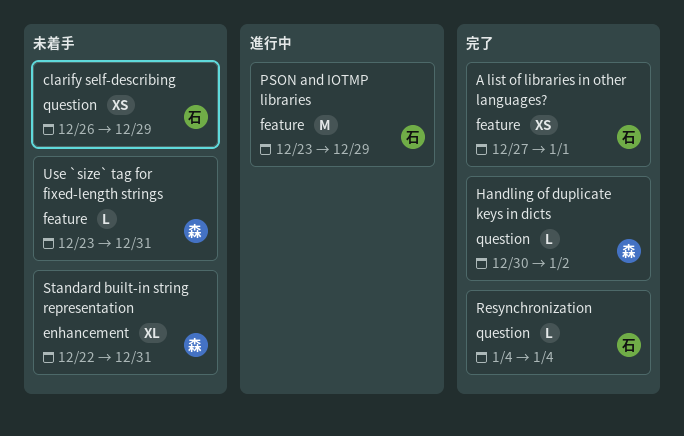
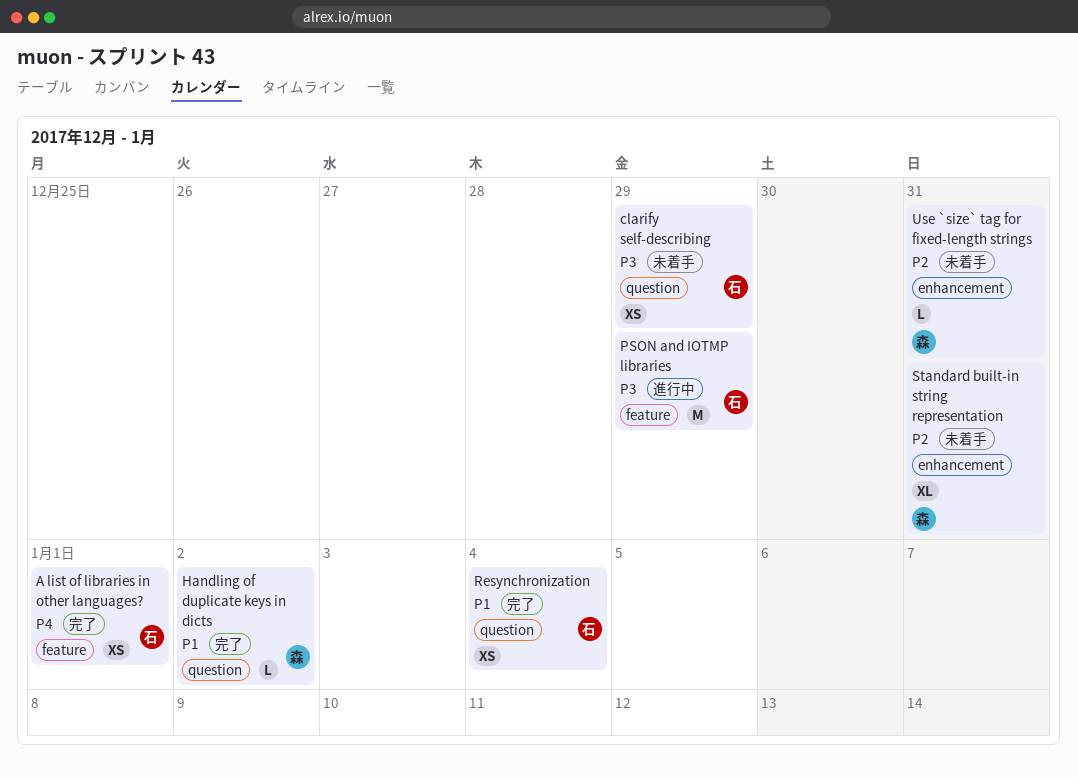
Resynchronization, estimate: L -> XS
Use `size` tag for fixed-length strings, label: feature -> enhancement

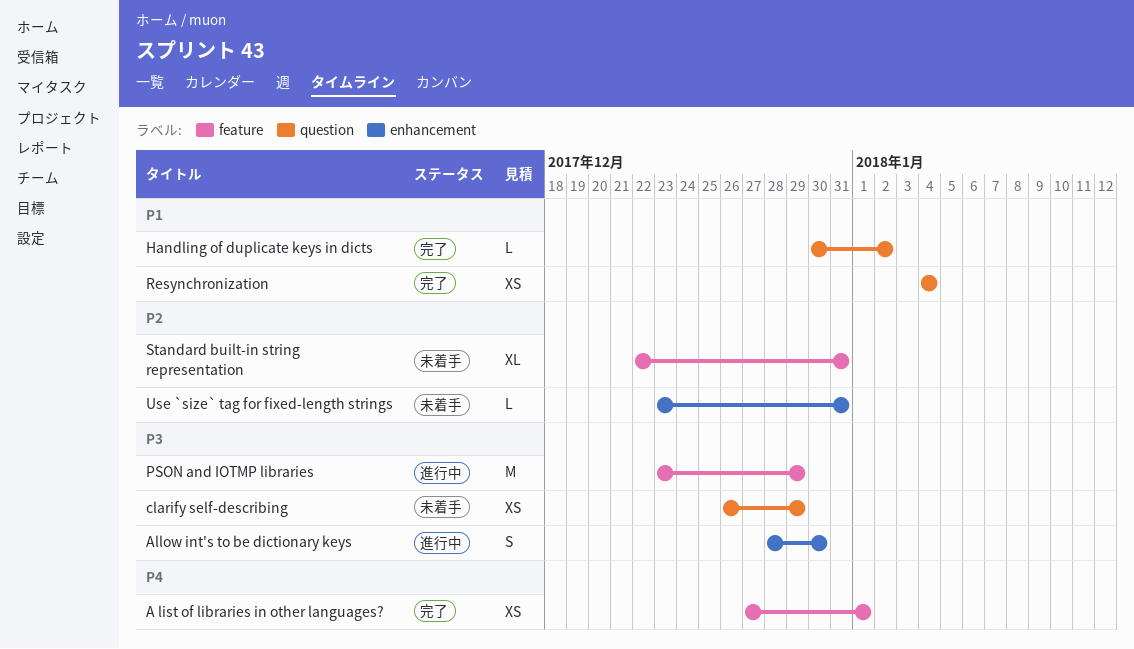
Allow int's to be dictionary keys: none -> present
Standard built-in string representation, label: enhancement -> feature

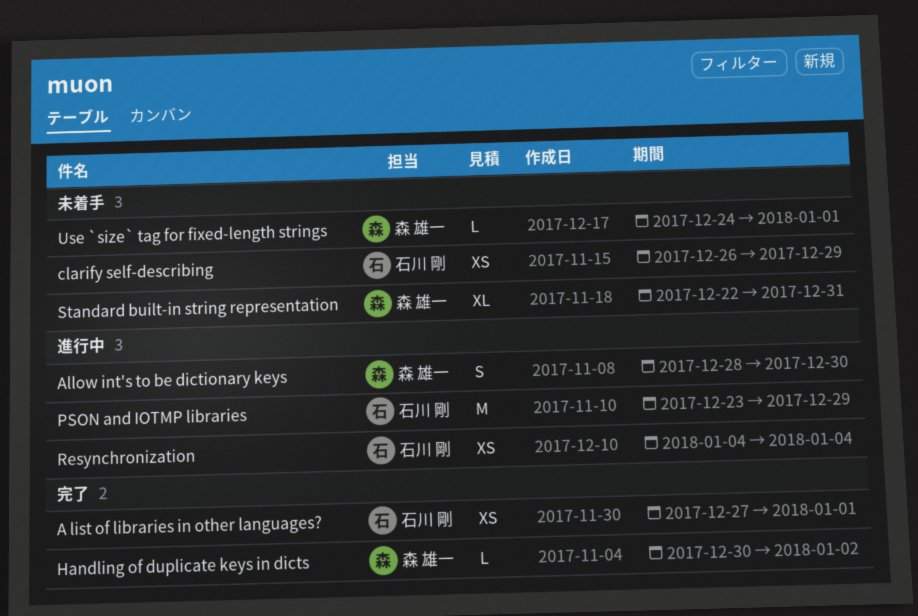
Resynchronization, status: 完了 -> 進行中
Use `size` tag for fixed-length strings, start: Dec 23 -> Dec 24
Use `size` tag for fixed-length strings, due: Dec 31 -> Jan 1

